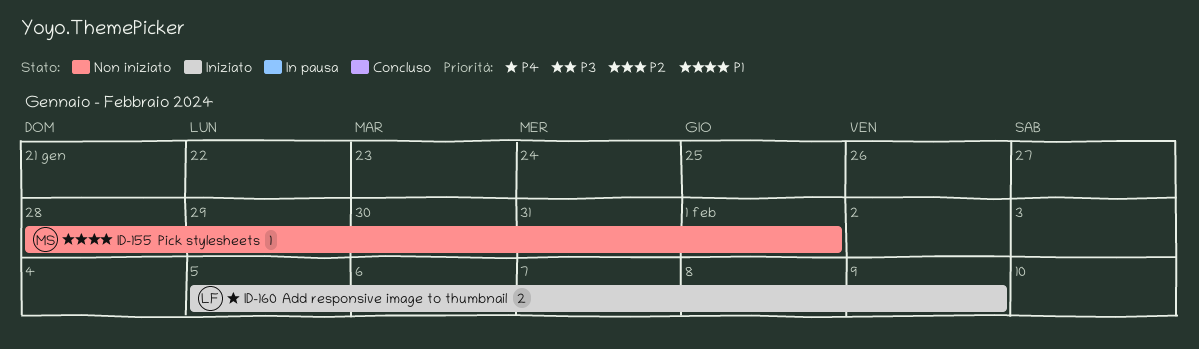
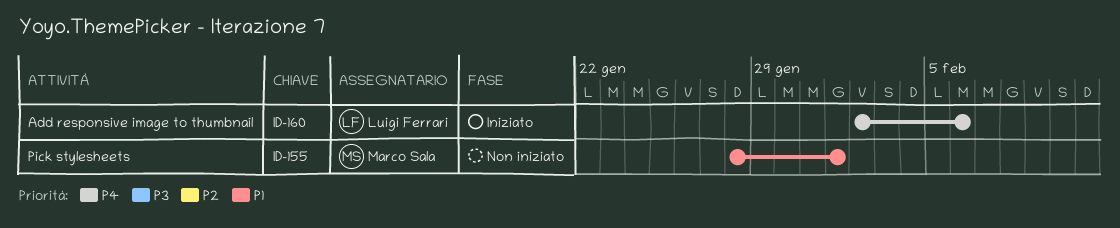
ID-160, start: Feb 5 -> Feb 2
ID-160, due: Feb 9 -> Feb 6

